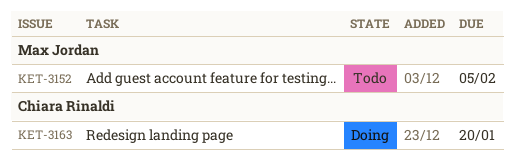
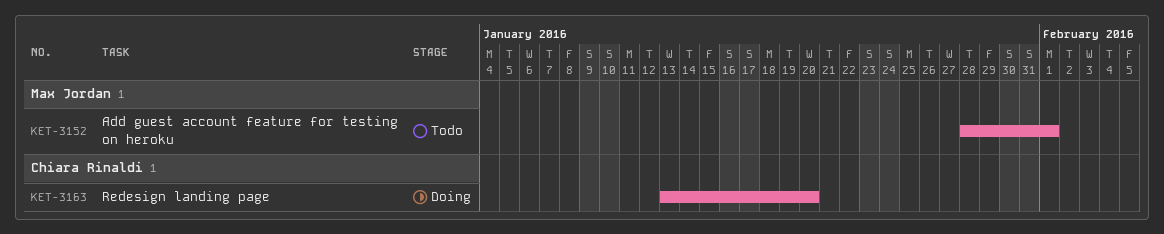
KET-3152, due: Feb 5 -> Feb 1

